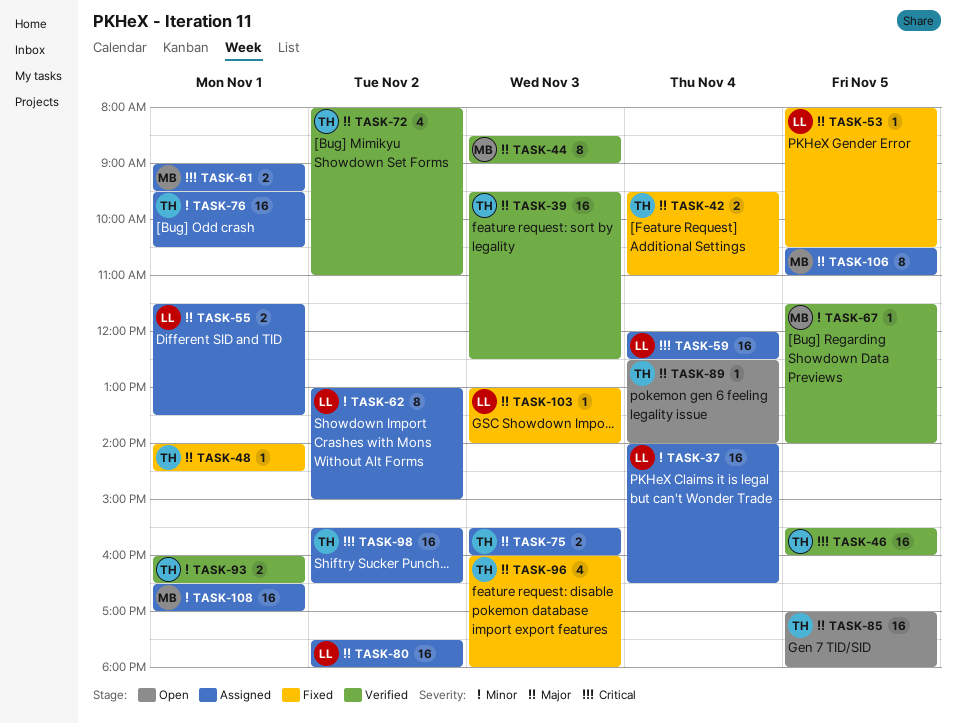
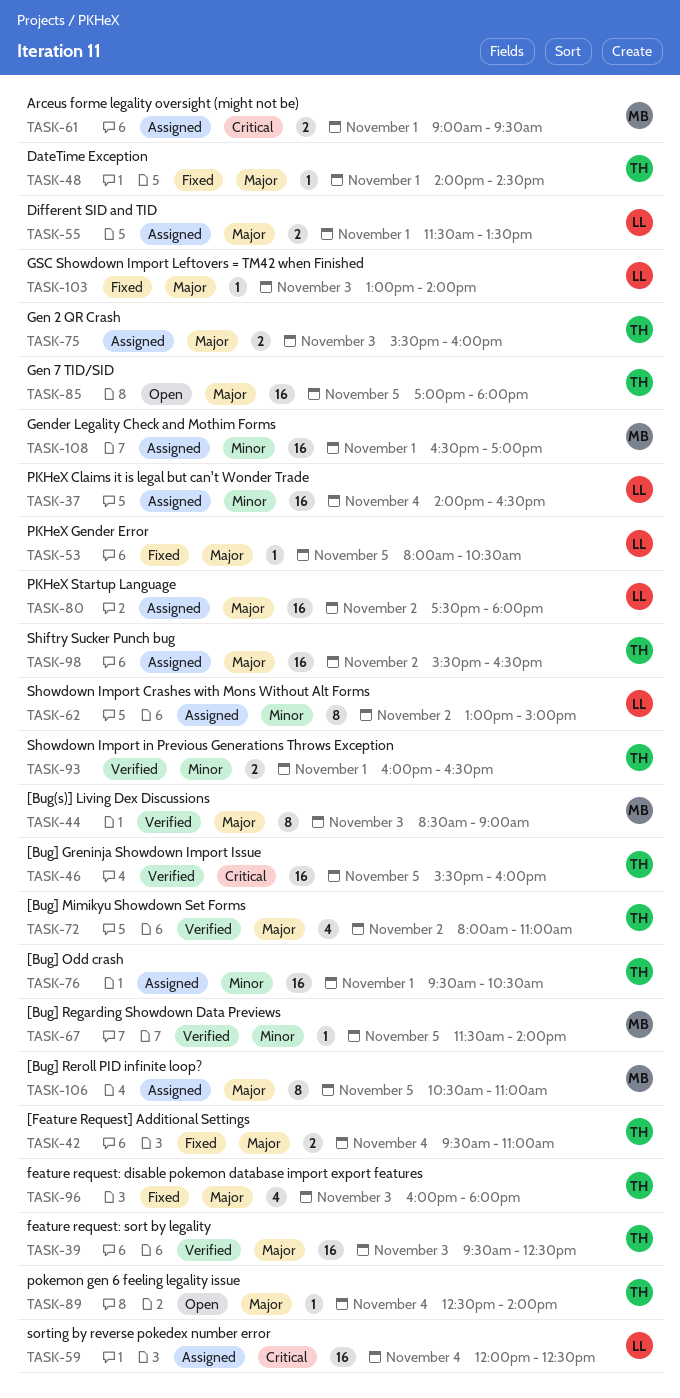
TASK-98, priority: Critical -> Major

